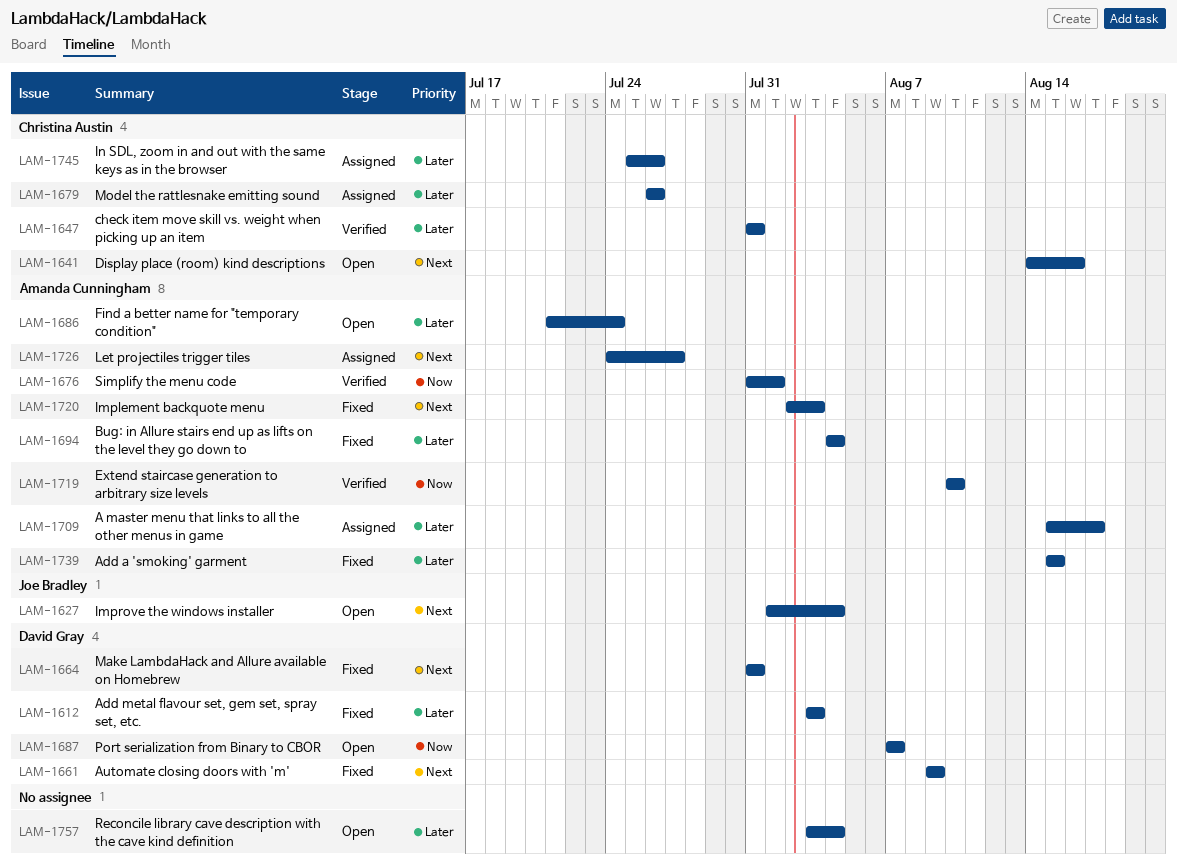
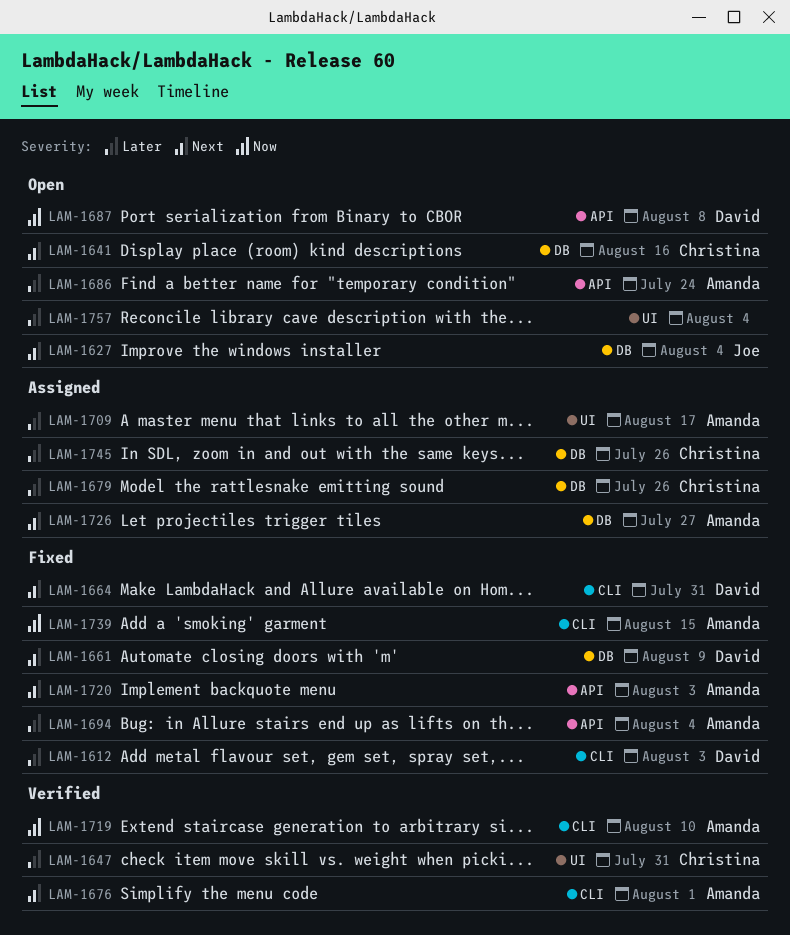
LAM-1676, priority: Now -> Next
LAM-1687, due: Aug 7 -> Aug 8
LAM-1739, priority: Later -> Now

